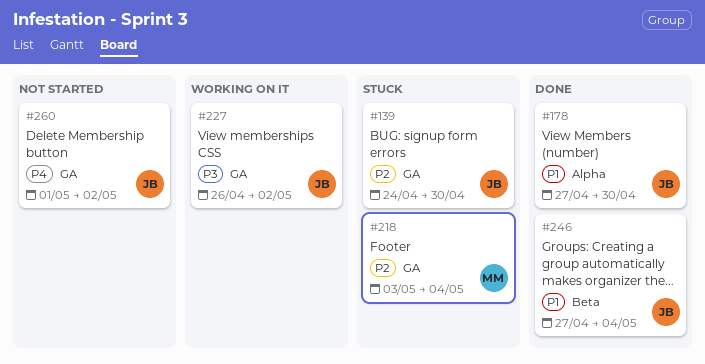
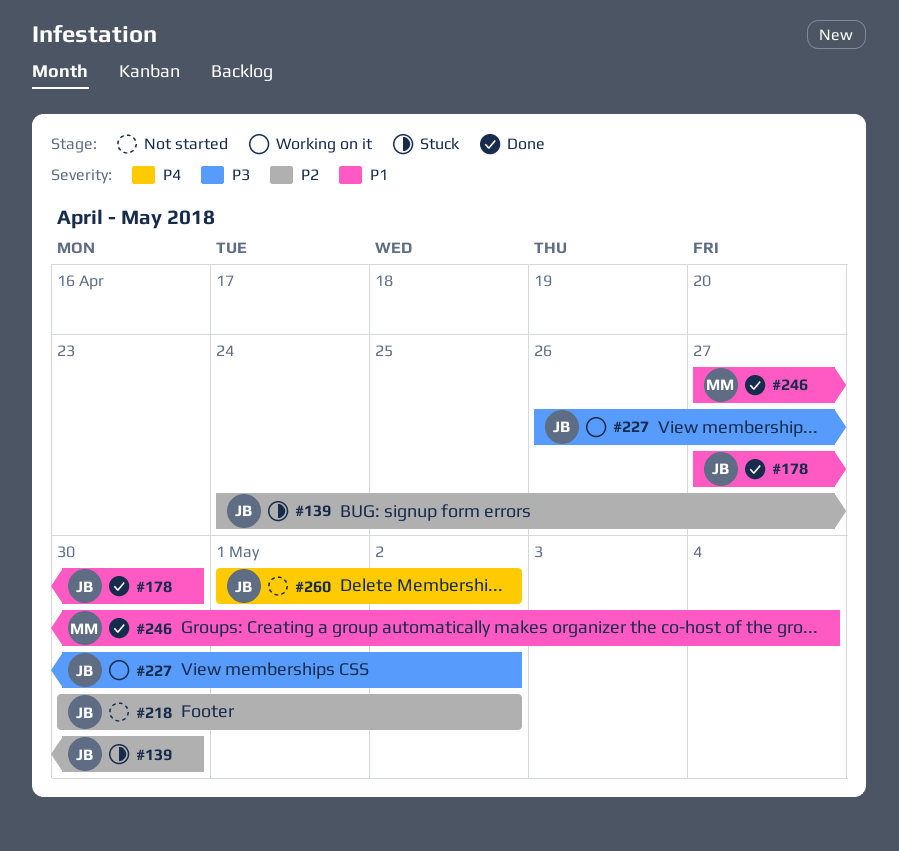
#218, status: Stuck -> Not started
#218, owner: MM -> JB
#218, start: May 3 -> Apr 30
#218, due: May 4 -> May 2
#246, owner: JB -> MM

